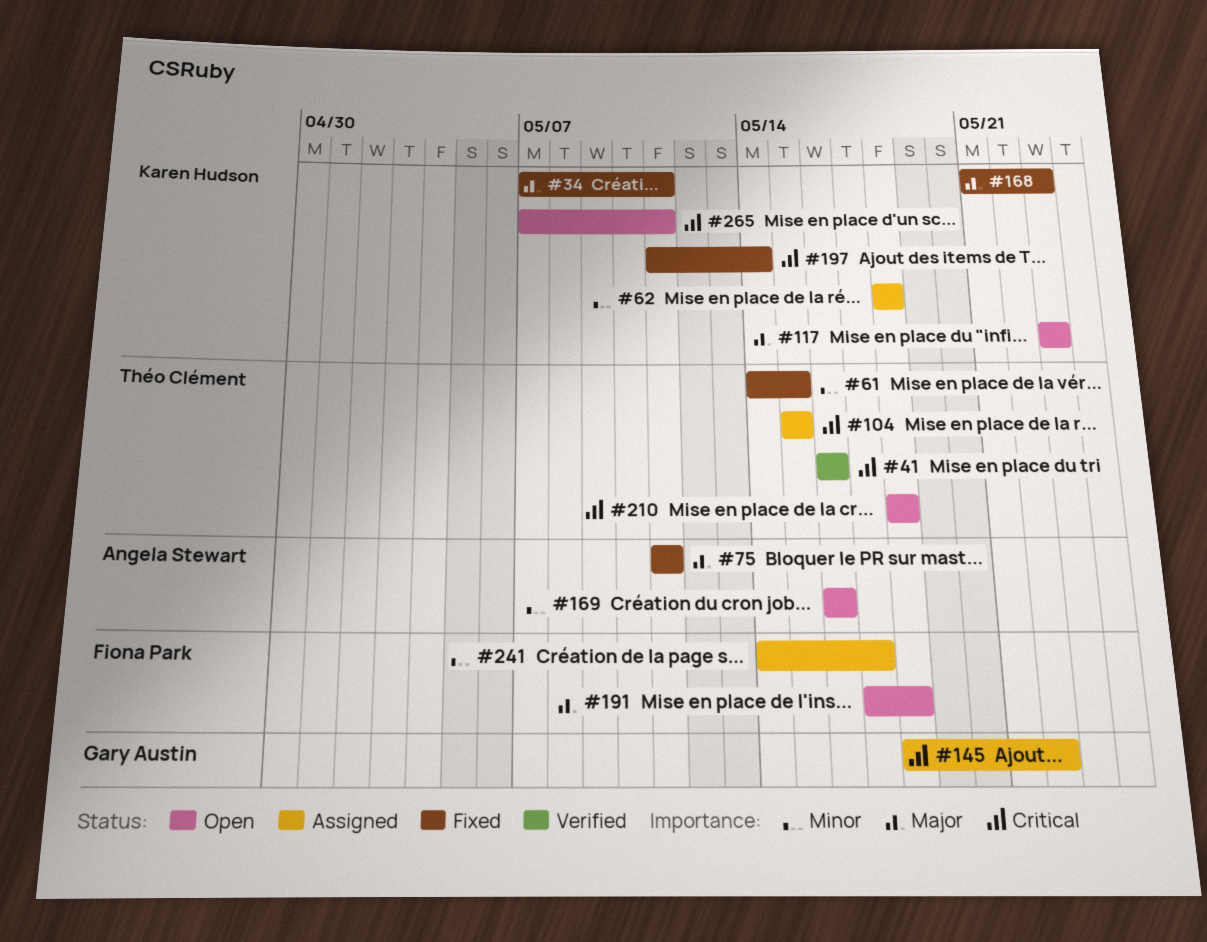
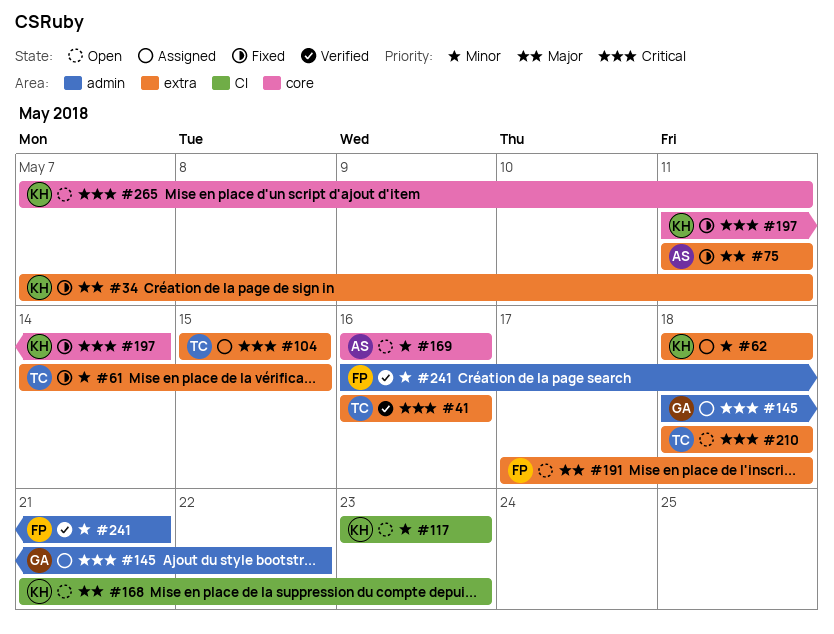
#117, priority: Major -> Minor
#168, status: Fixed -> Open
#241, status: Assigned -> Verified
#241, start: May 14 -> May 16
#241, due: May 17 -> May 21

